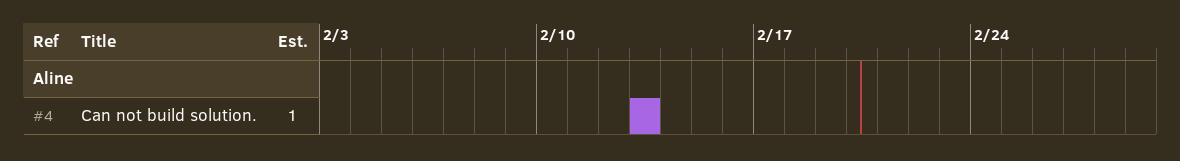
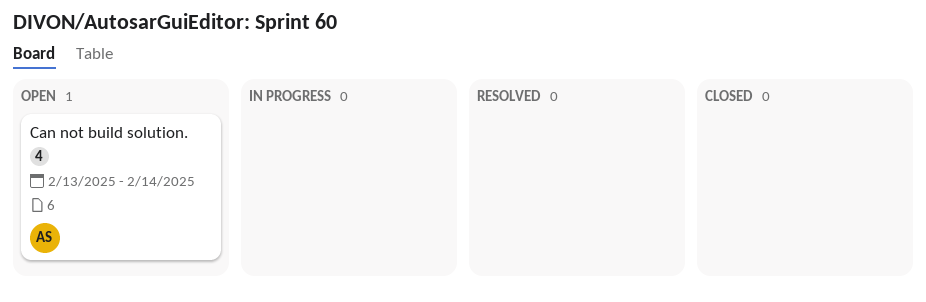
Can not build solution., estimate: 1 -> 4
Can not build solution., due: Feb 13 -> Feb 14

